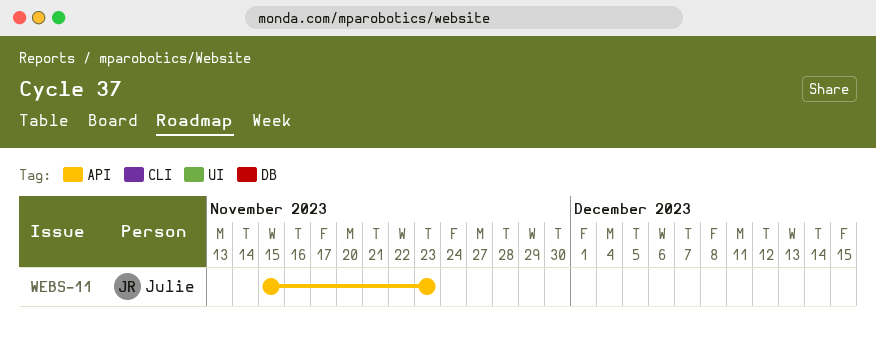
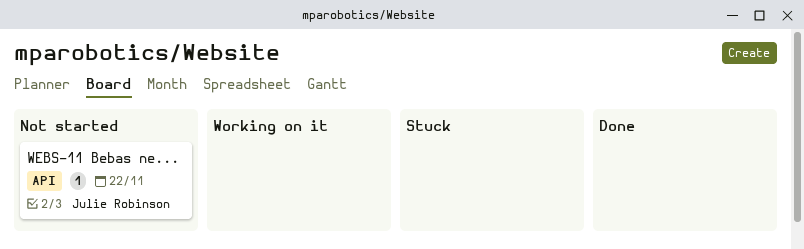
WEBS-11, due: Nov 23 -> Nov 22

